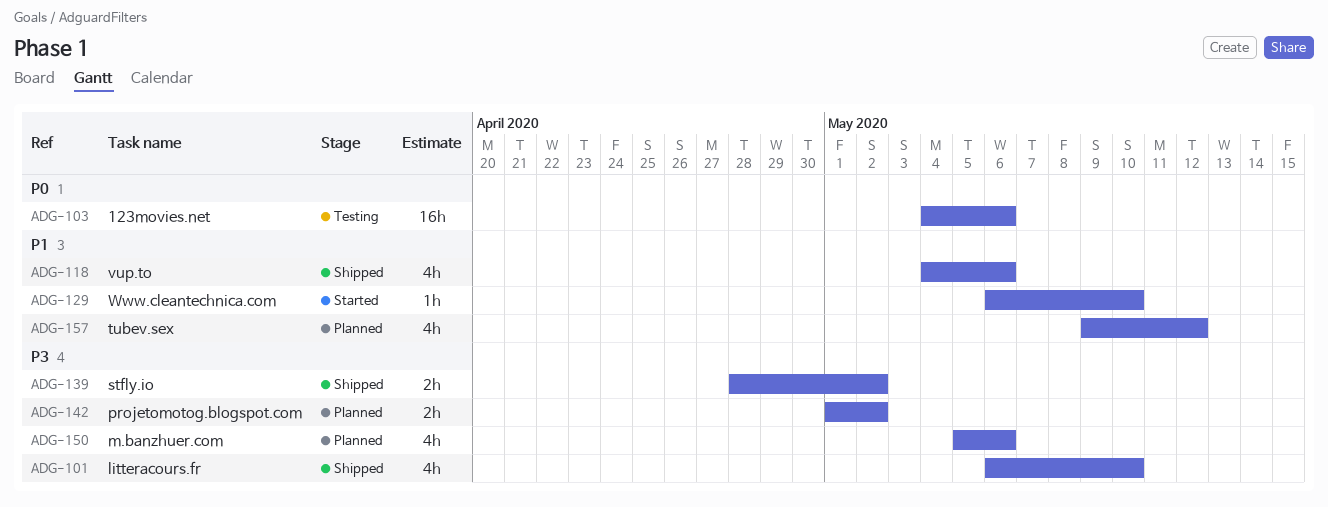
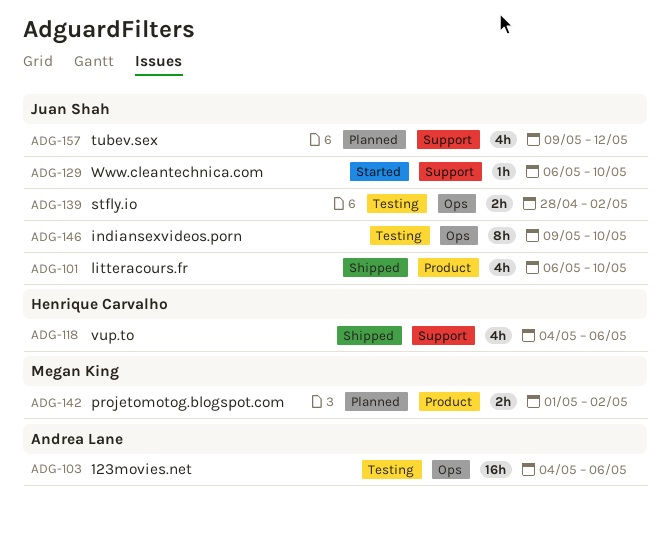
ADG-139, status: Shipped -> Testing
ADG-146: none -> present
ADG-150: present -> none

